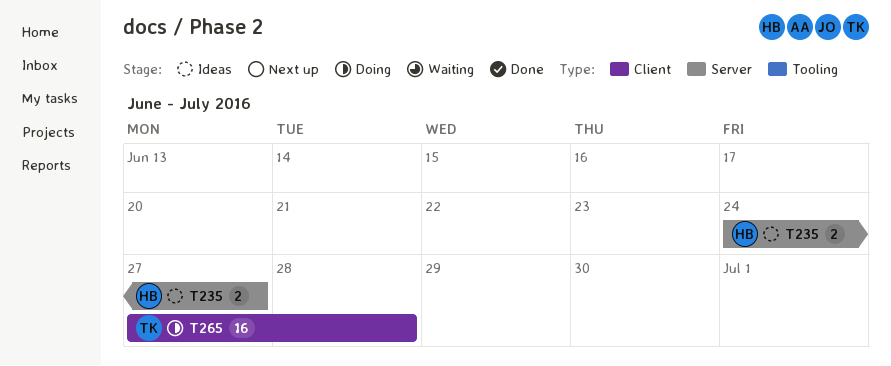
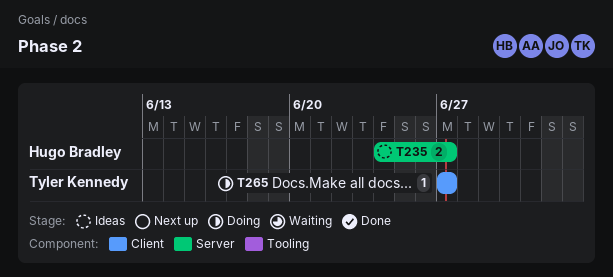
T265, estimate: 16 -> 1
T265, due: Jun 28 -> Jun 27

